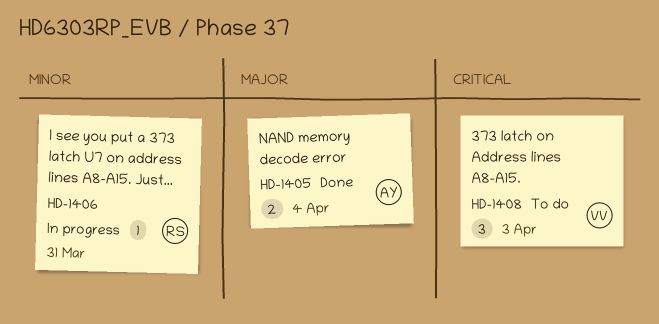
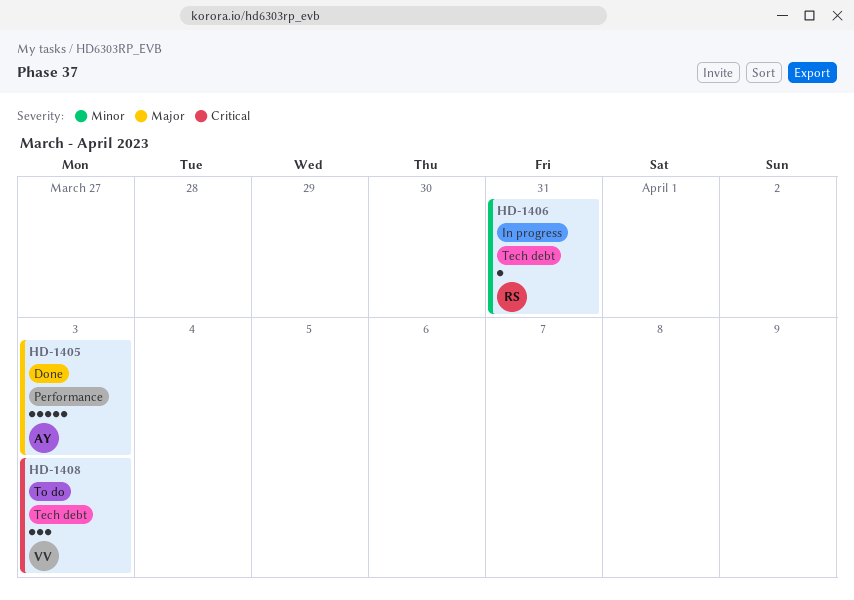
HD-1405, estimate: 2 -> 5
HD-1405, due: Apr 4 -> Apr 3

